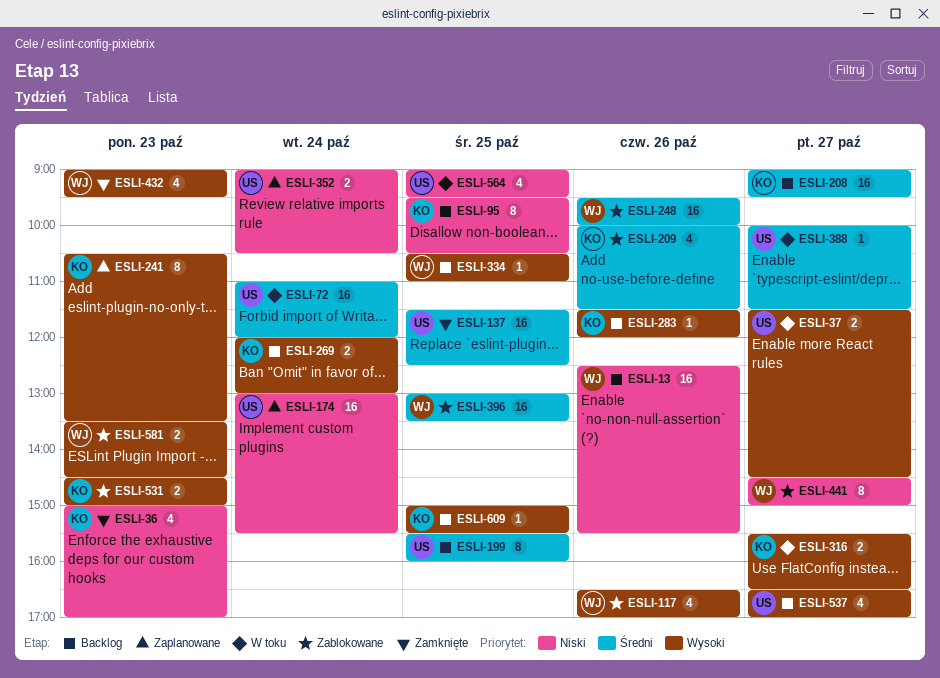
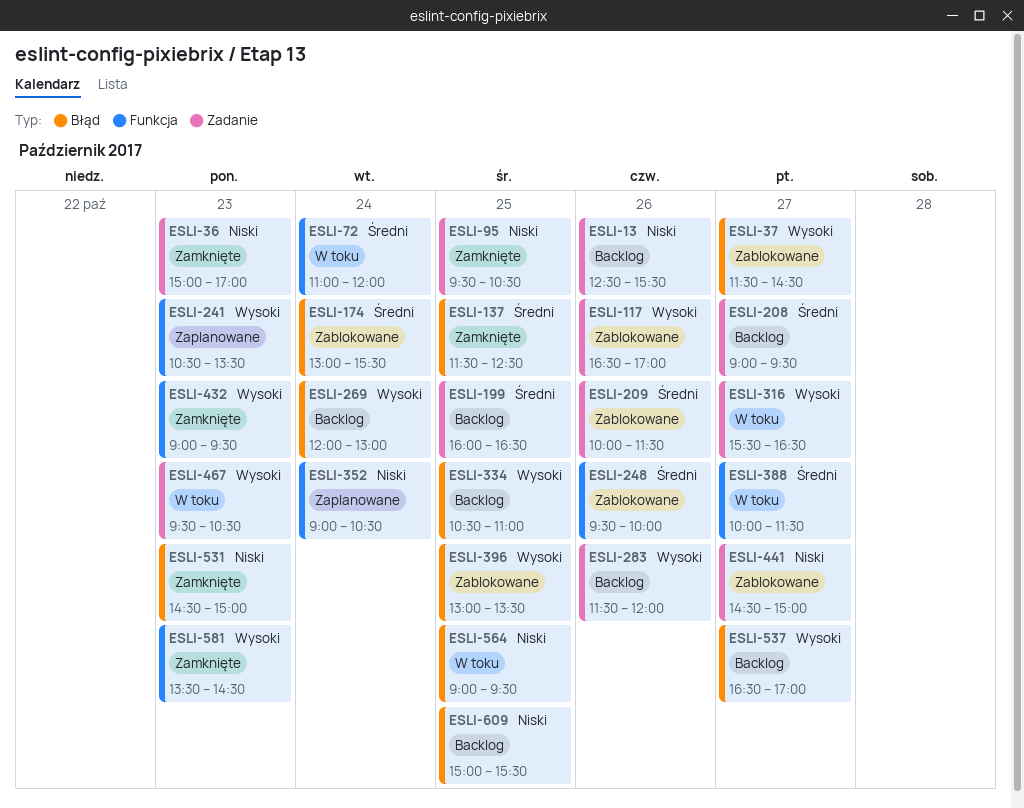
ESLI-37, status: W toku -> Zablokowane
ESLI-95, status: Backlog -> Zamknięte
ESLI-174, status: Zaplanowane -> Zablokowane
ESLI-174, priority: Niski -> Średni
ESLI-199, begins: 15:30 -> 16:00
ESLI-199, ends: 16:00 -> 16:30
ESLI-396, priority: Średni -> Wysoki
ESLI-467: none -> present
ESLI-531, status: Zablokowane -> Zamknięte
ESLI-531, priority: Wysoki -> Niski
ESLI-581, status: Zablokowane -> Zamknięte
ESLI-609, priority: Wysoki -> Niski

